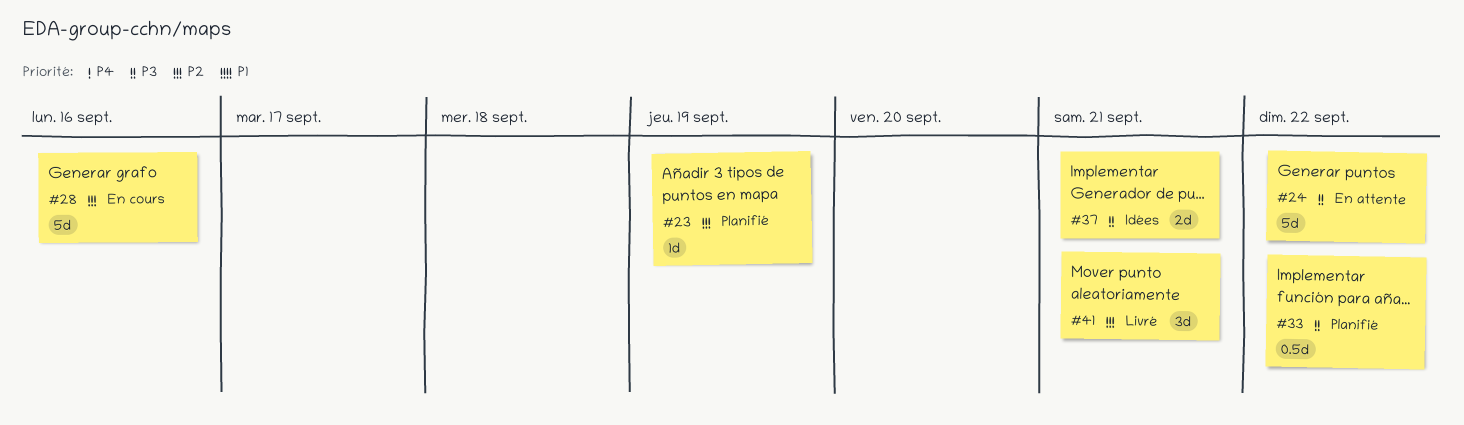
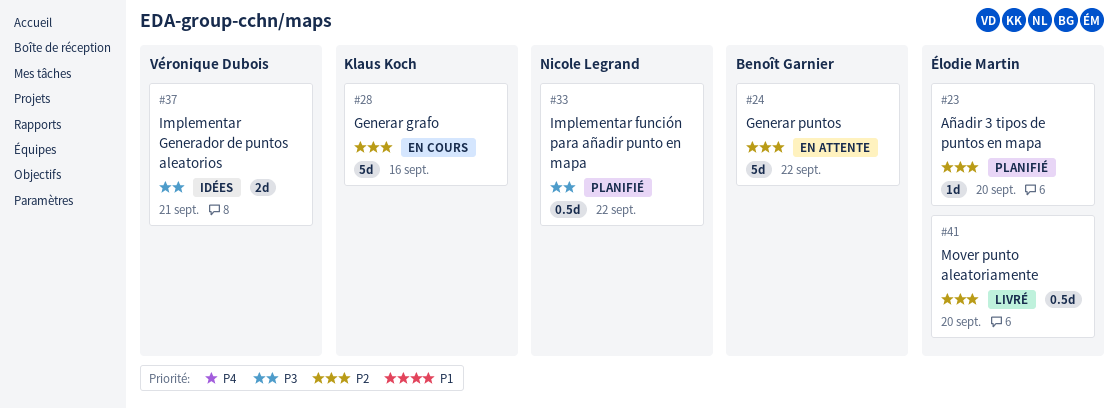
#23, due: Sep 19 -> Sep 20
#24, priority: P3 -> P2
#41, estimate: 3d -> 0.5d
#41, due: Sep 21 -> Sep 20

